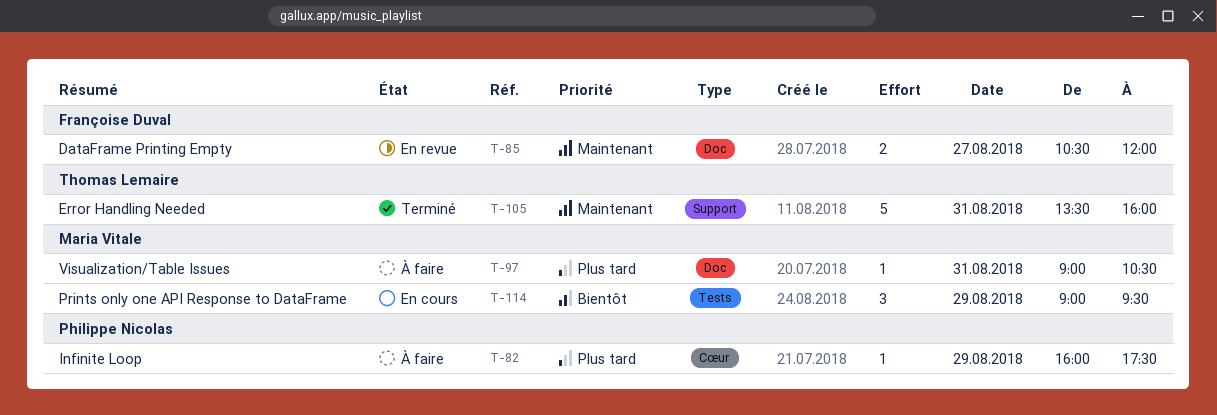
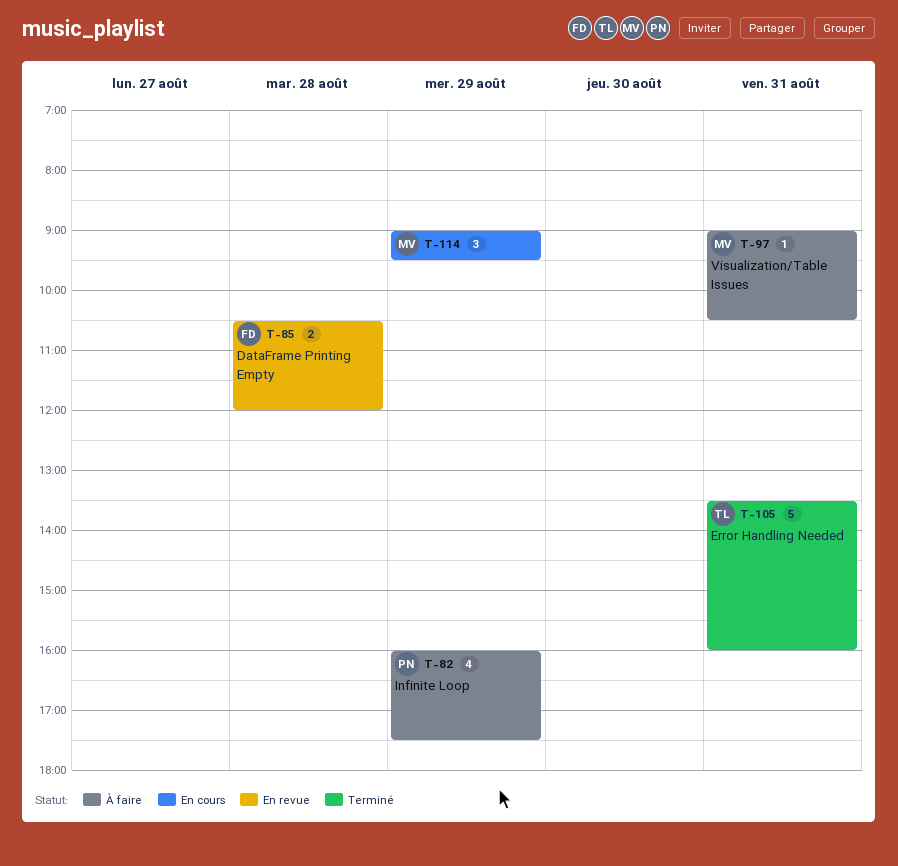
T-82, estimate: 1 -> 4
T-85, day: Aug 27 -> Aug 28

